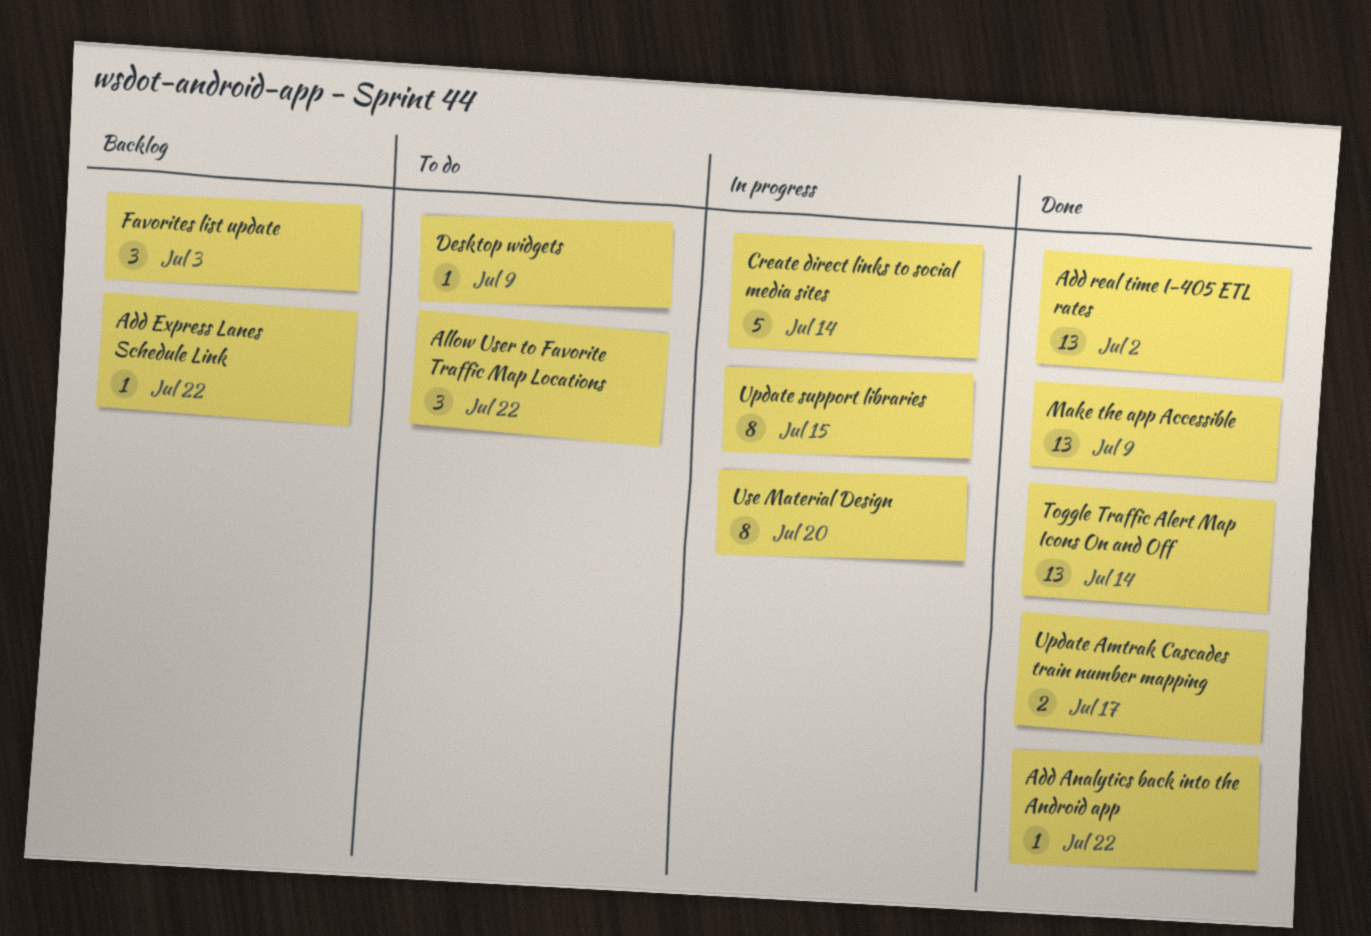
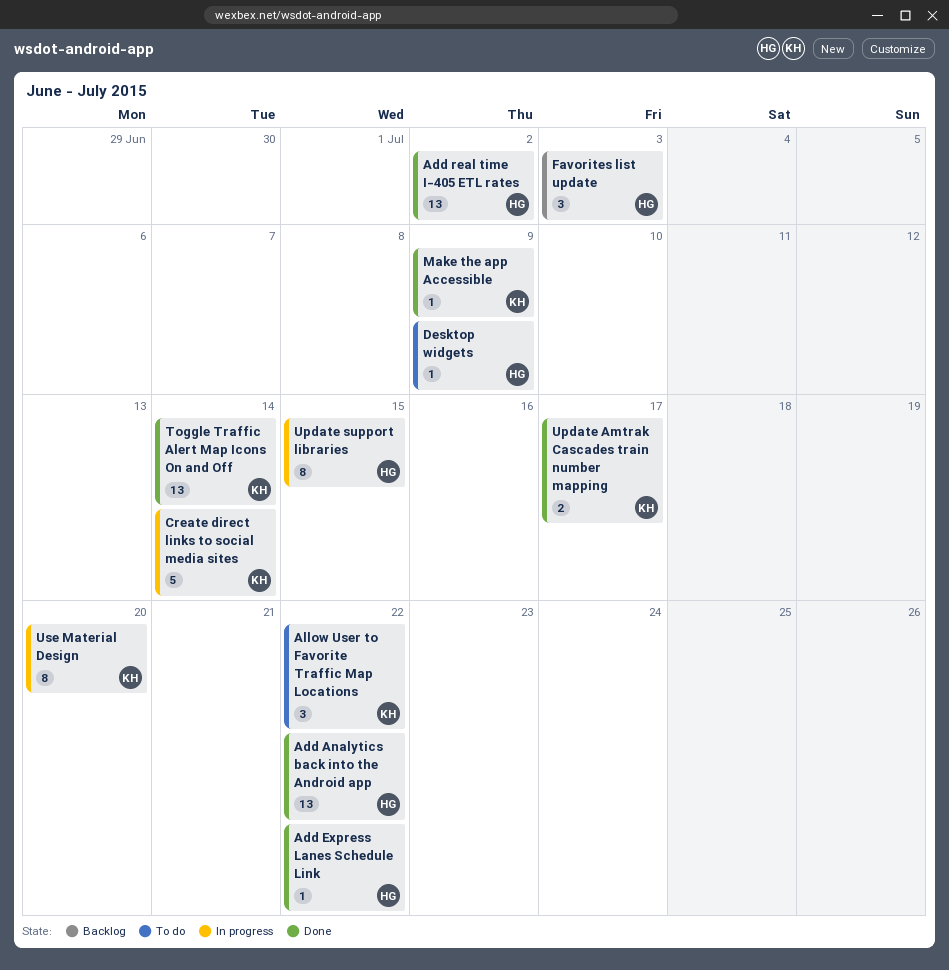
Add Analytics back into the Android app, estimate: 1 -> 13
Add Express Lanes Schedule Link, status: Backlog -> Done
Make the app Accessible, estimate: 13 -> 1

